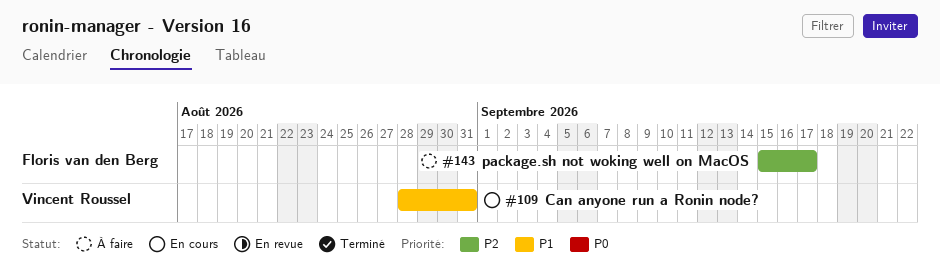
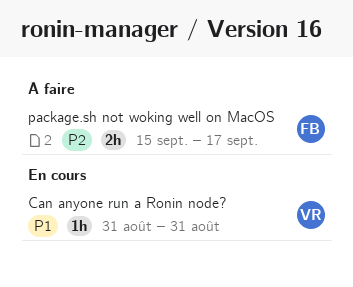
Can anyone run a Ronin node?, start: Aug 28 -> Aug 31

